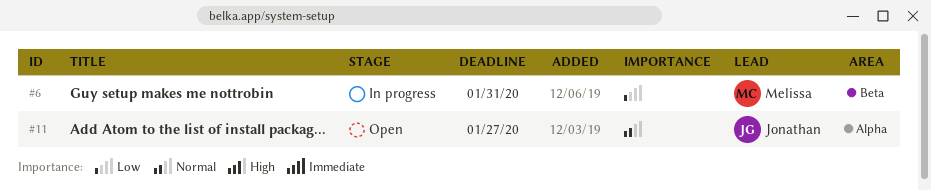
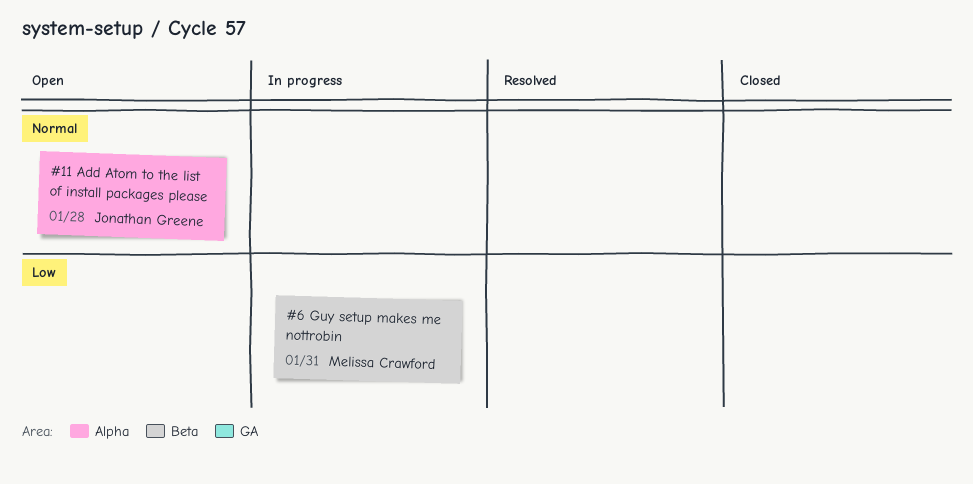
#11, due: Jan 27 -> Jan 28

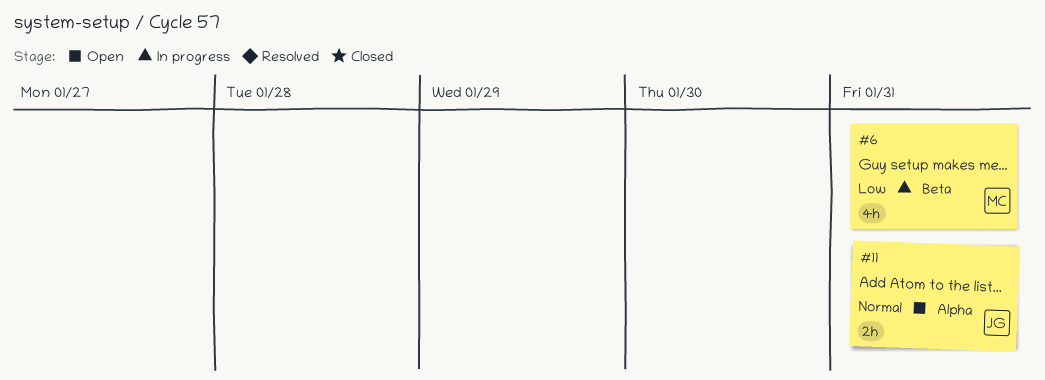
#11, due: Jan 28 -> Jan 31

